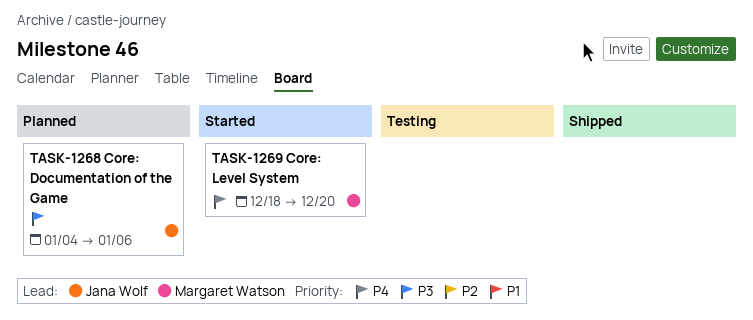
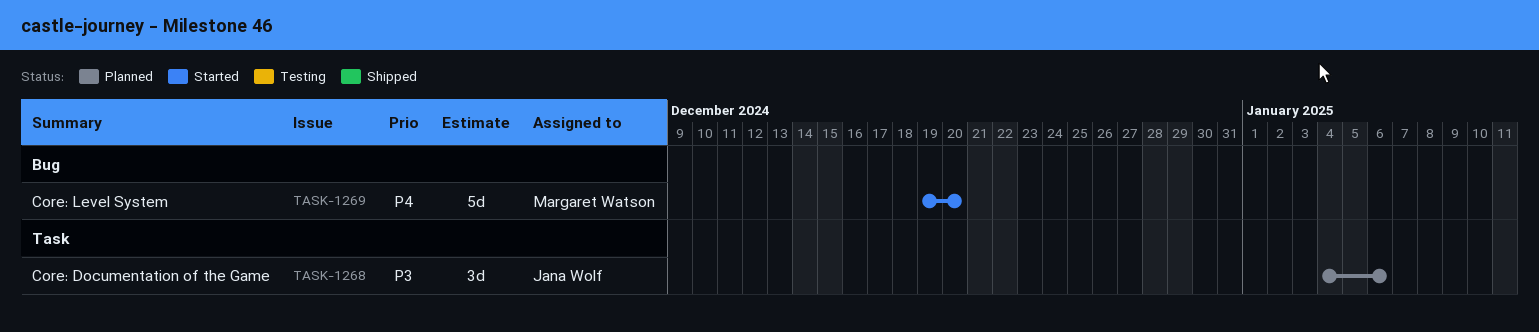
TASK-1269, start: Dec 18 -> Dec 19

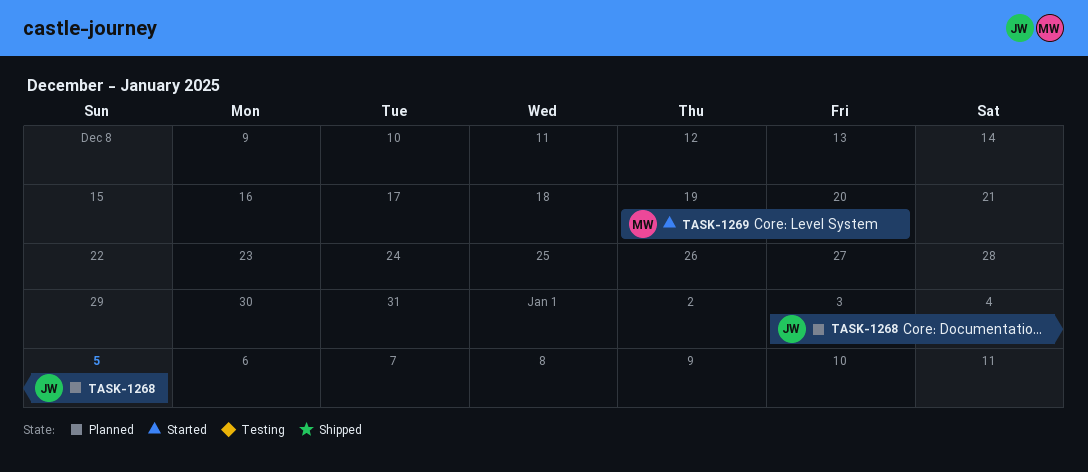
TASK-1268, start: Jan 4 -> Jan 3
TASK-1268, due: Jan 6 -> Jan 5

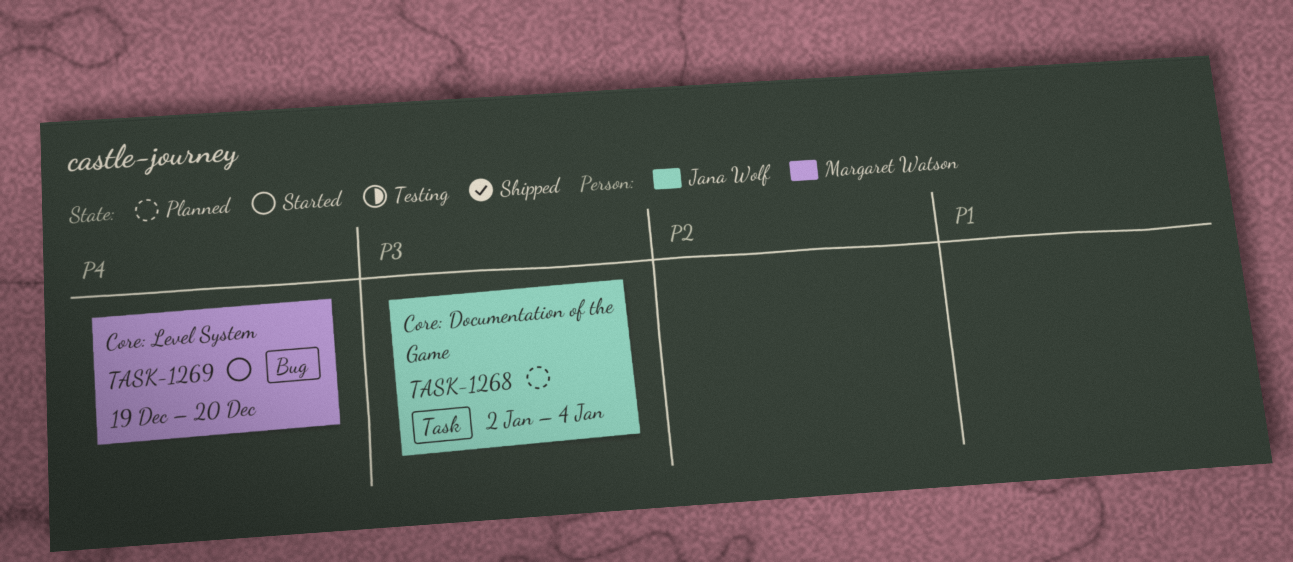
TASK-1268, start: Jan 3 -> Jan 2
TASK-1268, due: Jan 5 -> Jan 4

